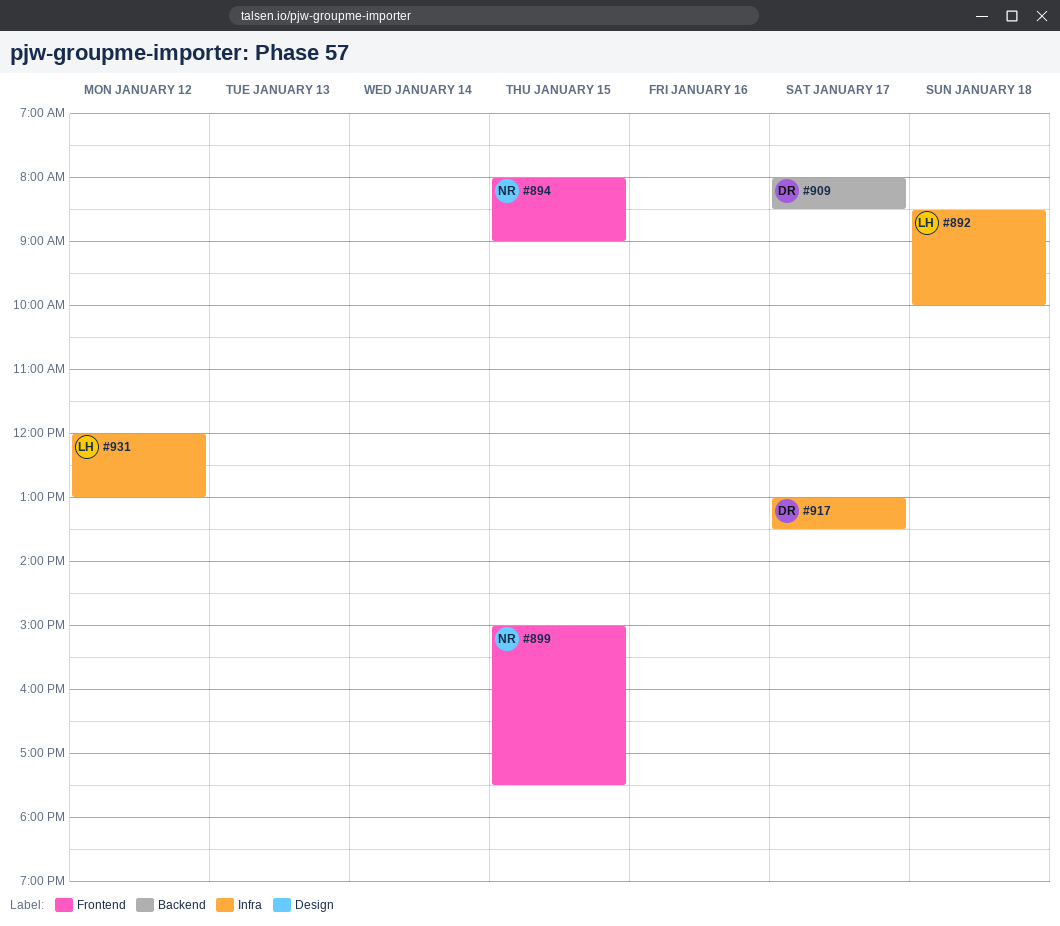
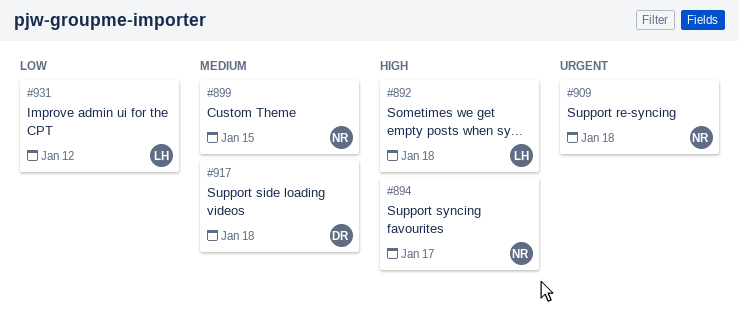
#894, day: Jan 15 -> Jan 17
#909, owner: DR -> NR
#909, day: Jan 17 -> Jan 18
#917, day: Jan 17 -> Jan 18

